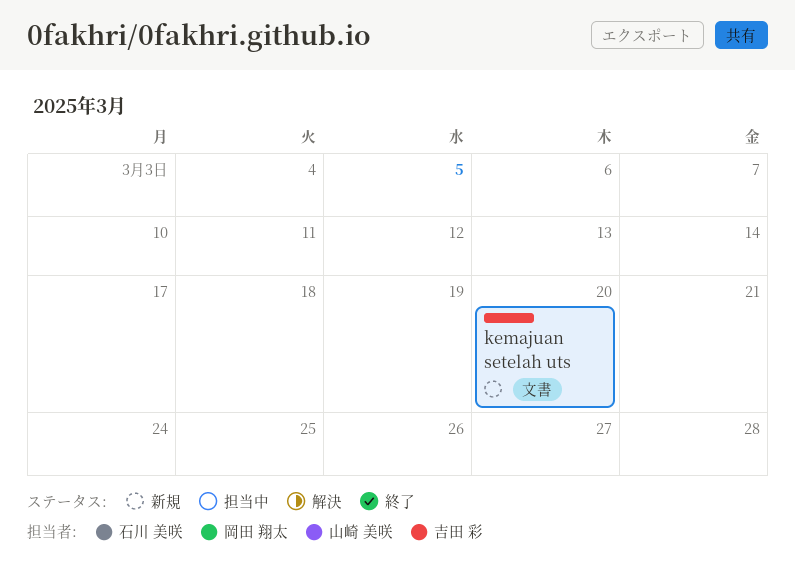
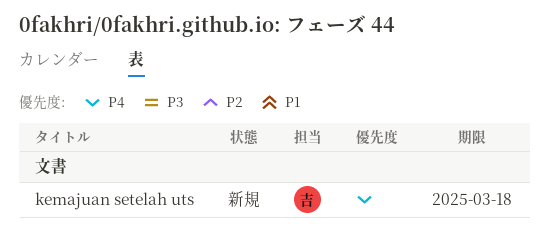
kemajuan setelah uts, due: Mar 20 -> Mar 18

